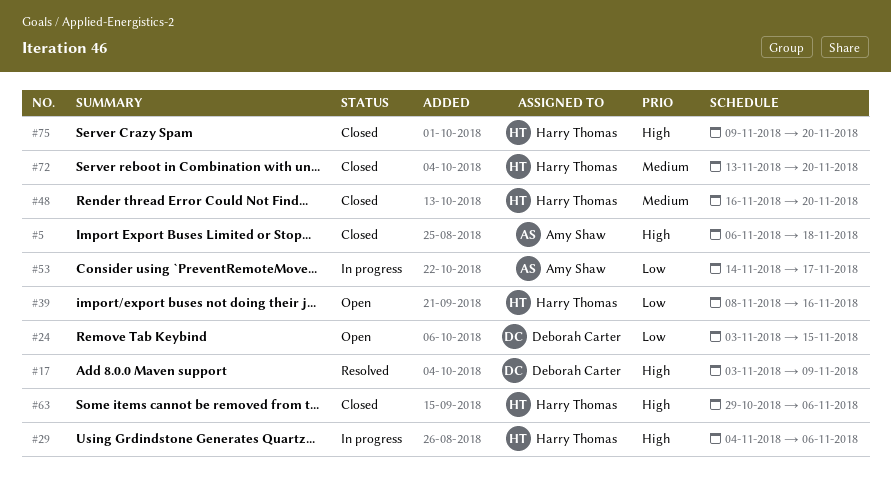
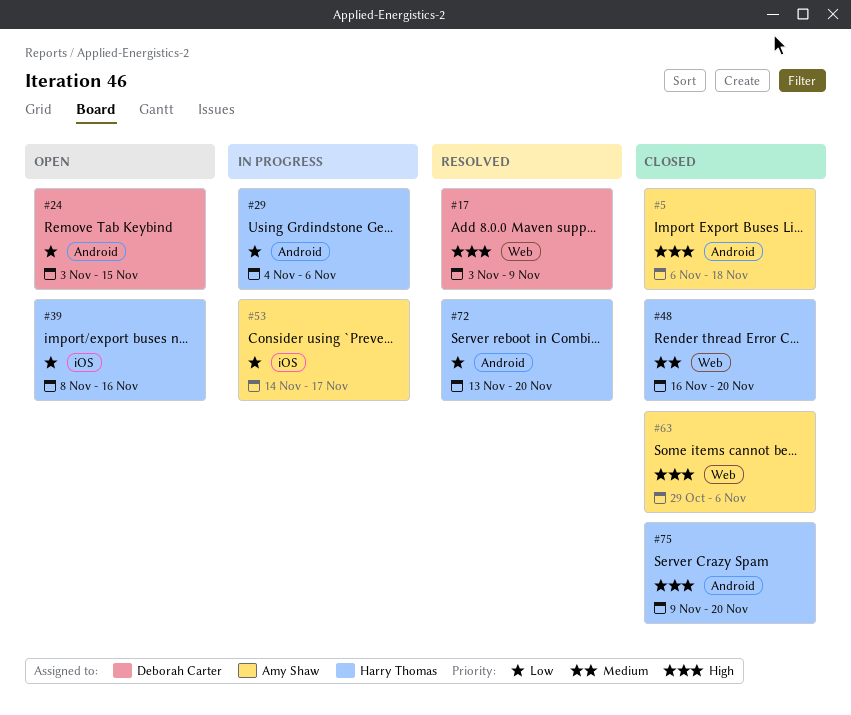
#29, priority: High -> Low
#63, owner: Harry Thomas -> Amy Shaw
#72, status: Closed -> Resolved
#72, priority: Medium -> Low

